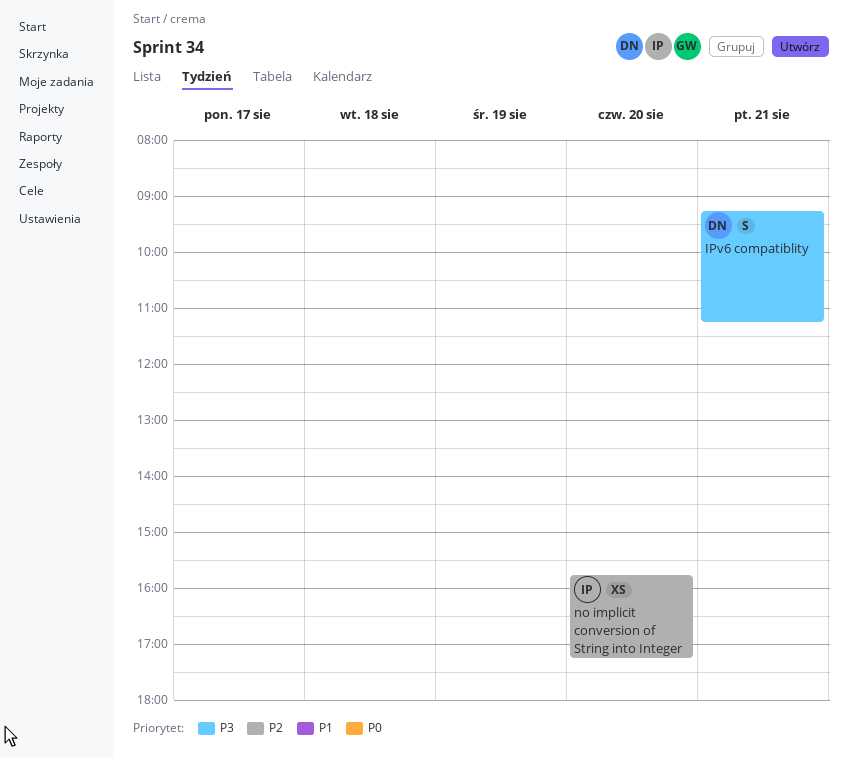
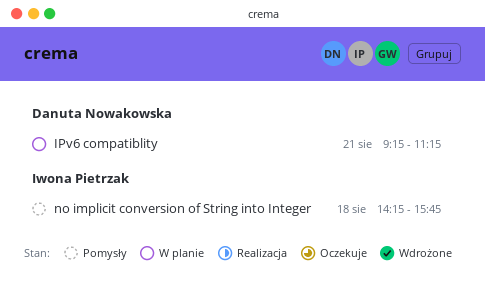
no implicit conversion of String into Integer, day: Aug 20 -> Aug 18
no implicit conversion of String into Integer, begins: 15:45 -> 14:15
no implicit conversion of String into Integer, ends: 17:15 -> 15:45

